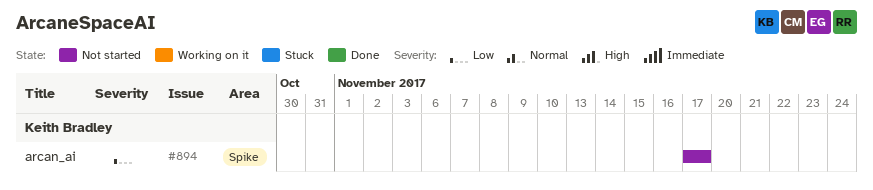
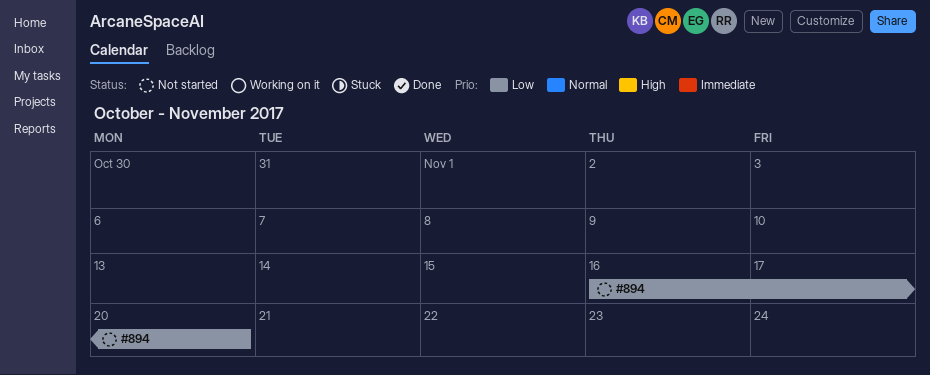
#894, start: Nov 17 -> Nov 16
#894, due: Nov 17 -> Nov 20

